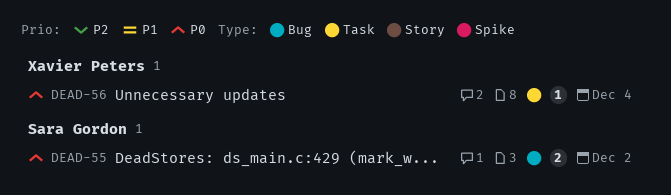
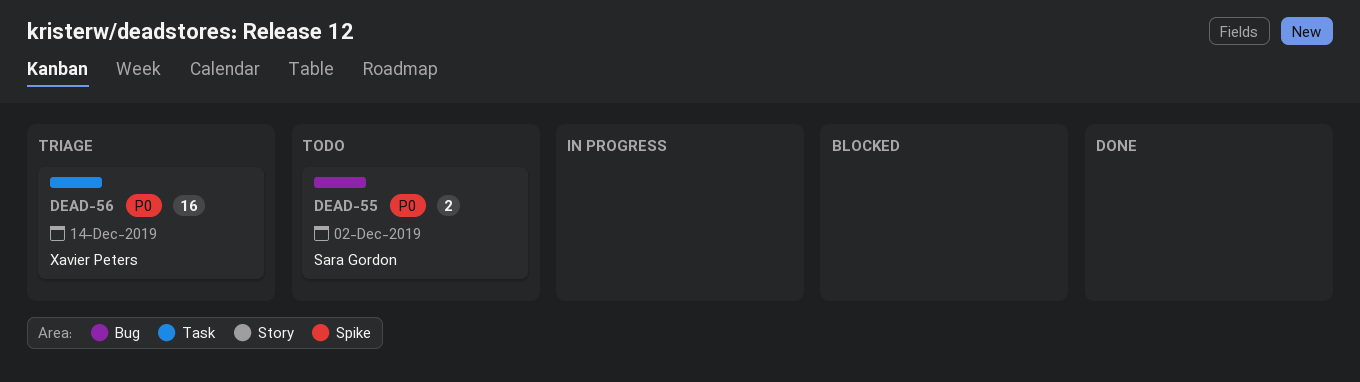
DEAD-56, estimate: 1 -> 16
DEAD-56, due: Dec 4 -> Dec 14

